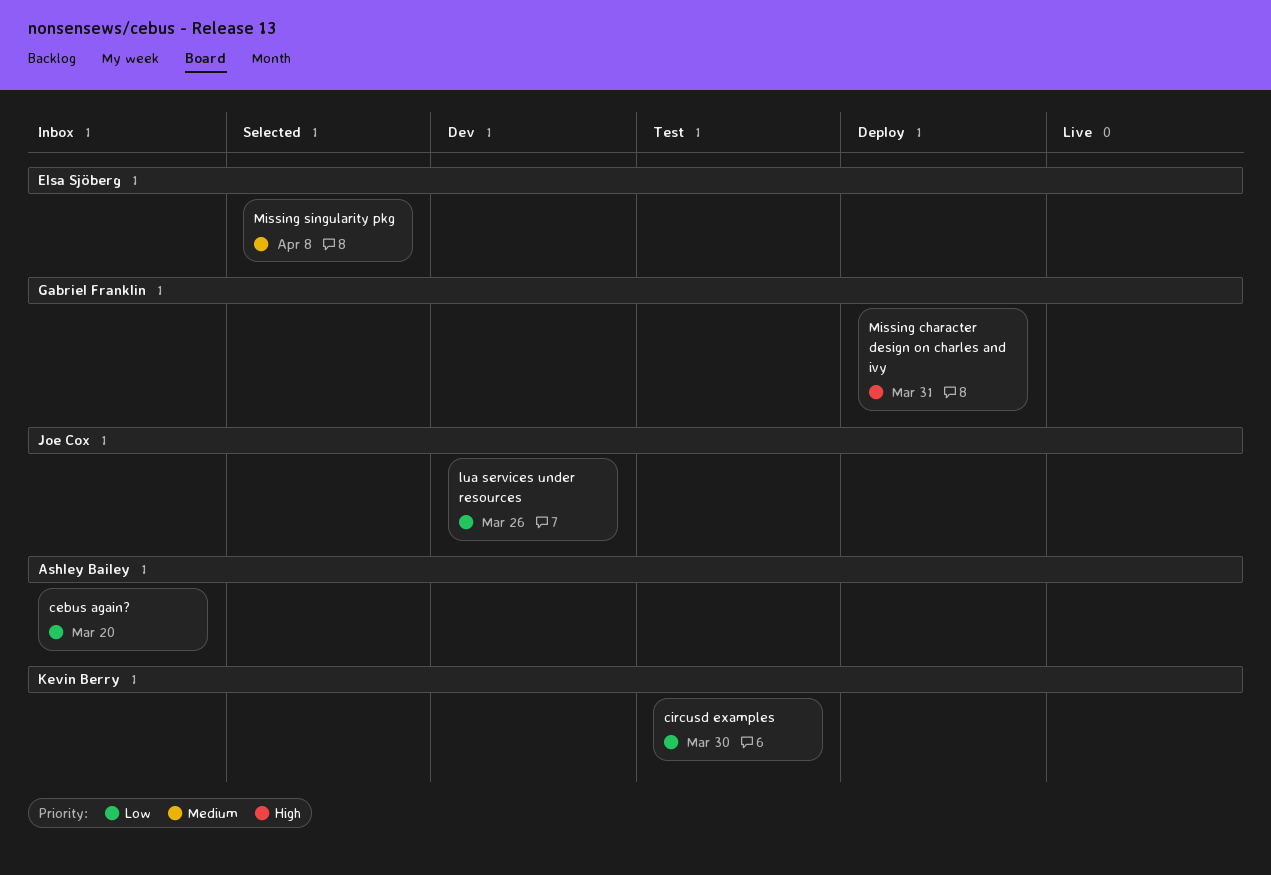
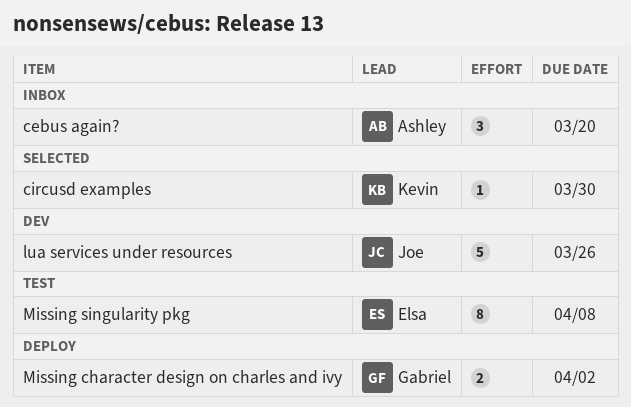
circusd examples, status: Test -> Selected
Missing character design on charles and ivy, due: Mar 31 -> Apr 2
Missing singularity pkg, status: Selected -> Test

